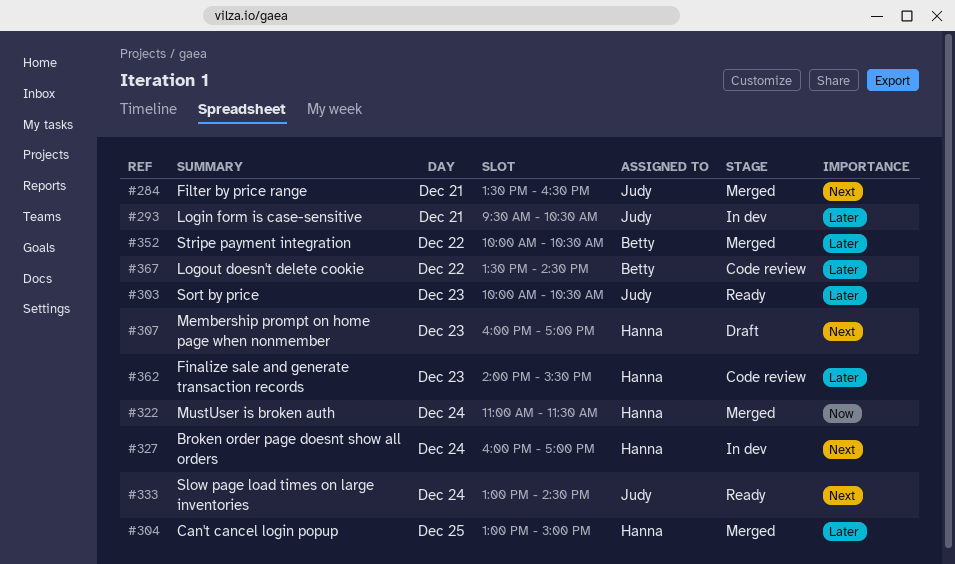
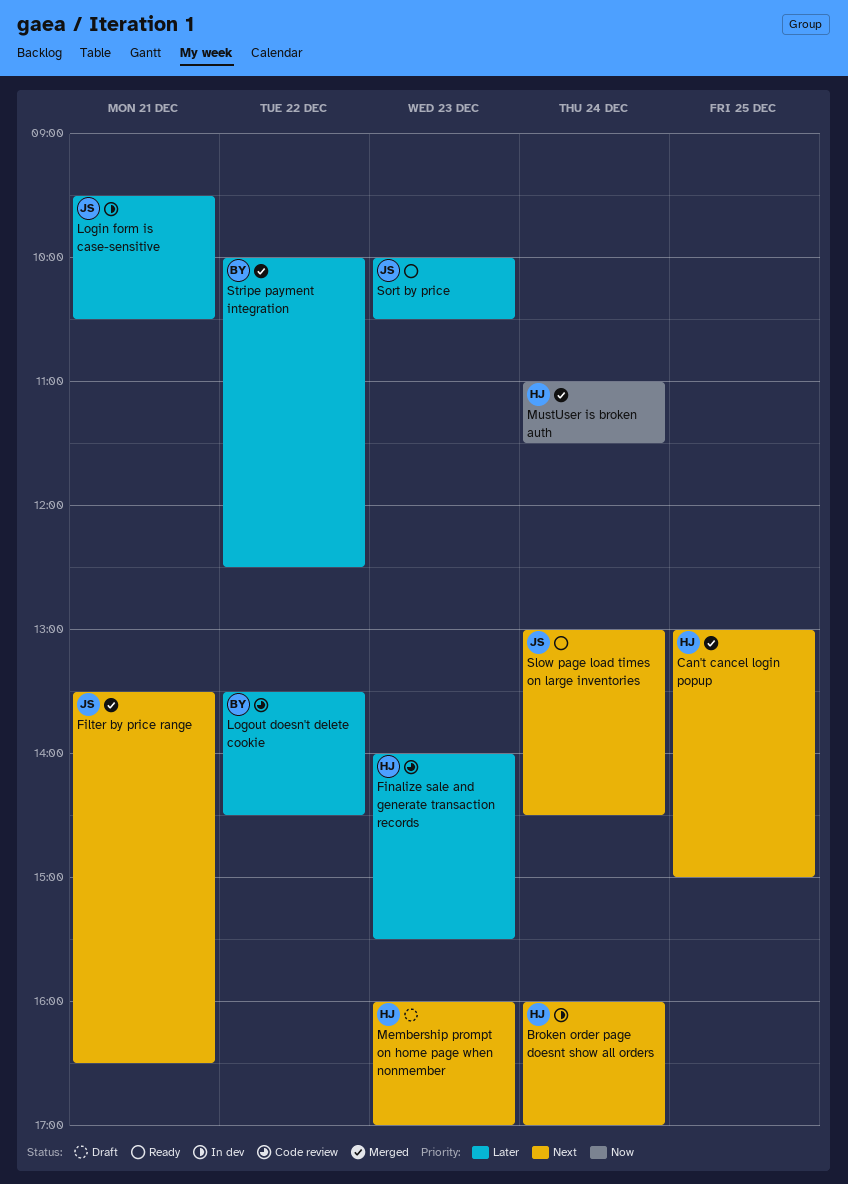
Can't cancel login popup, priority: Later -> Next
Stripe payment integration, ends: 10:30 -> 12:30

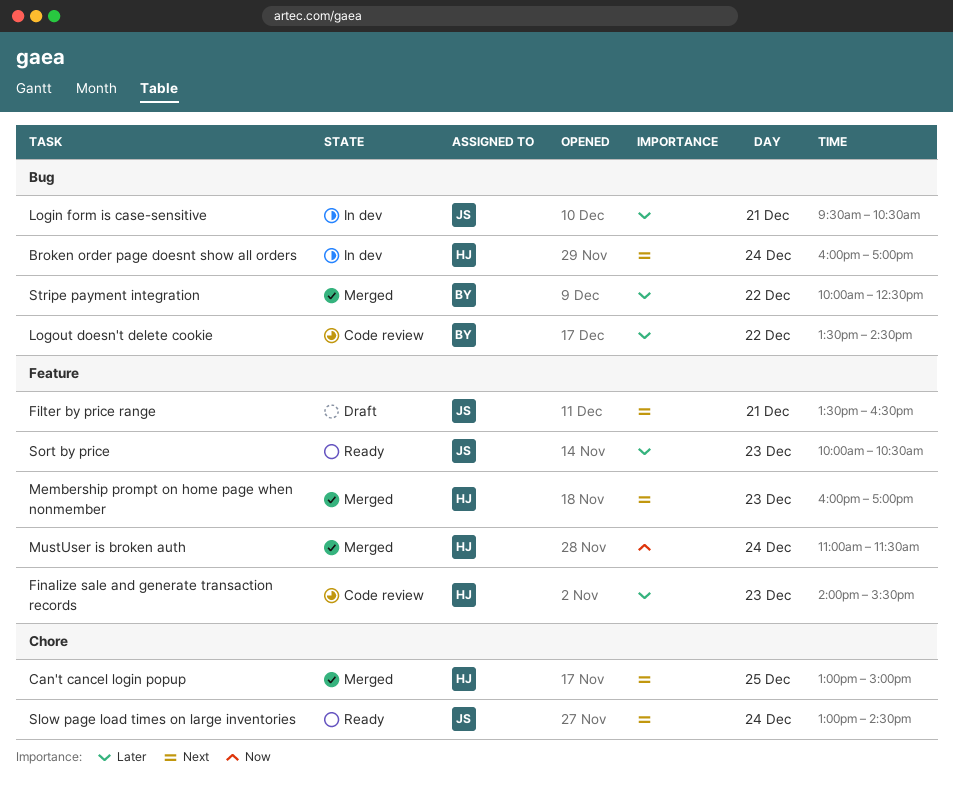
Filter by price range, status: Merged -> Draft
Membership prompt on home page when nonmember, status: Draft -> Merged

